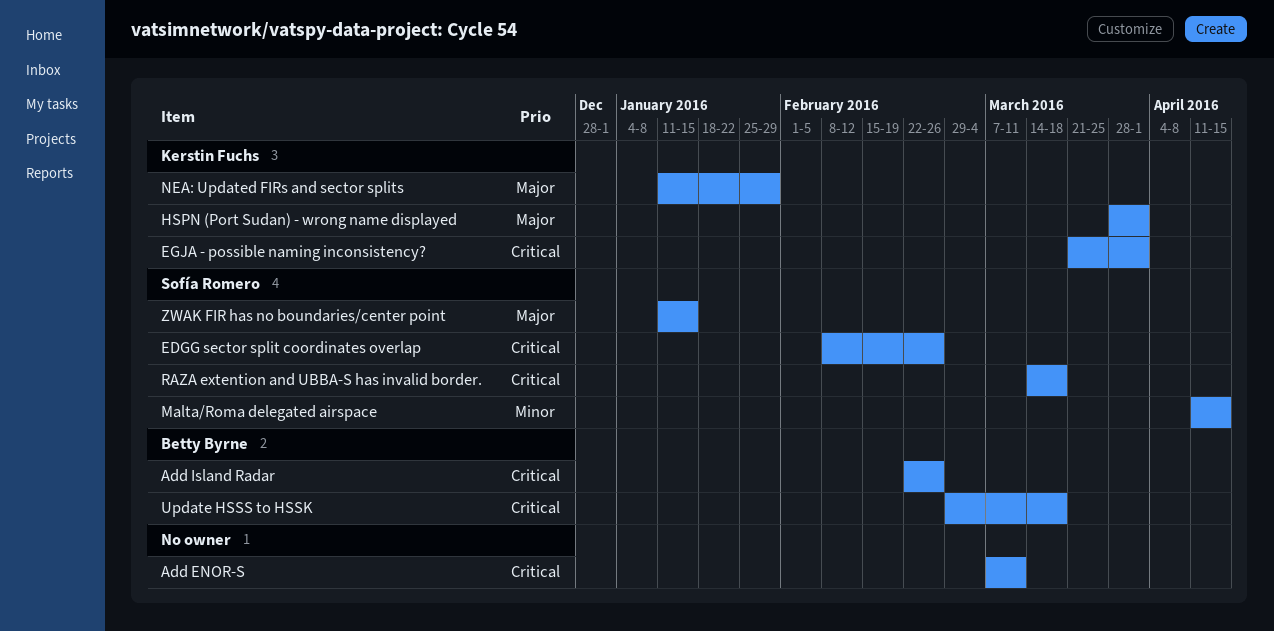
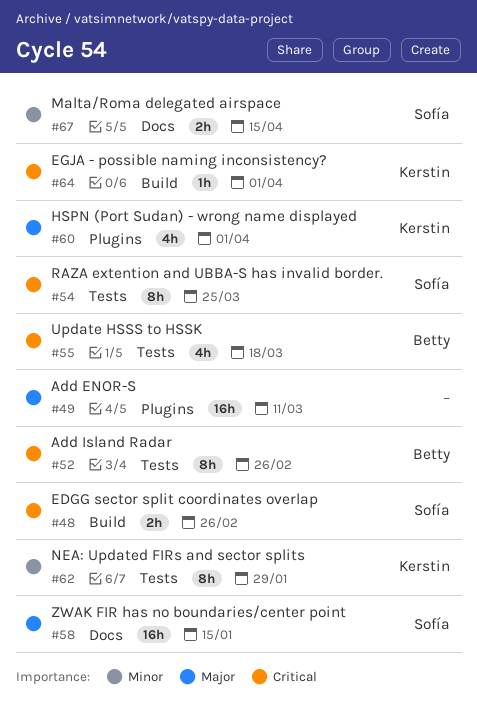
Add ENOR-S, priority: Critical -> Major
NEA: Updated FIRs and sector splits, priority: Major -> Minor
RAZA extention and UBBA-S has invalid border., due: Mar 18 -> Mar 25

